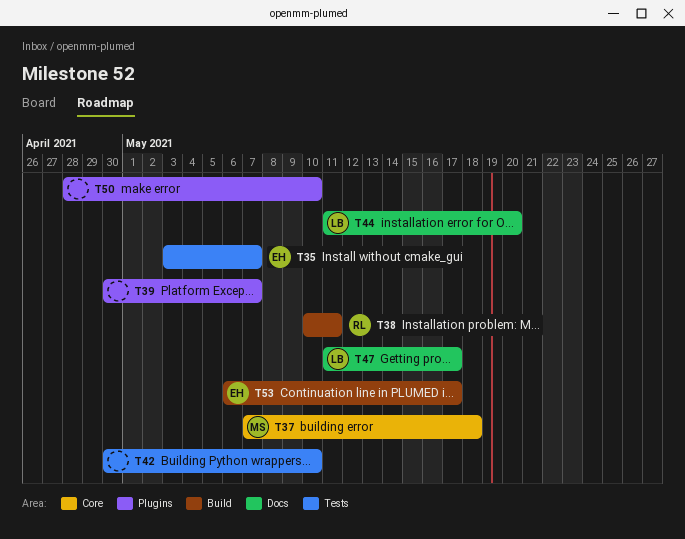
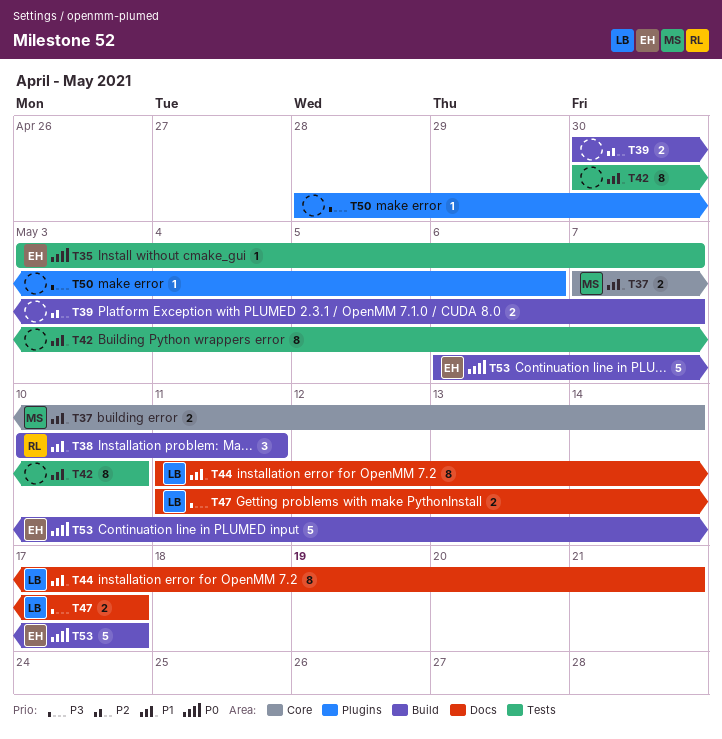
T37, due: May 18 -> May 14
T39, label: Plugins -> Build
T44, due: May 20 -> May 21
T50, due: May 10 -> May 6

